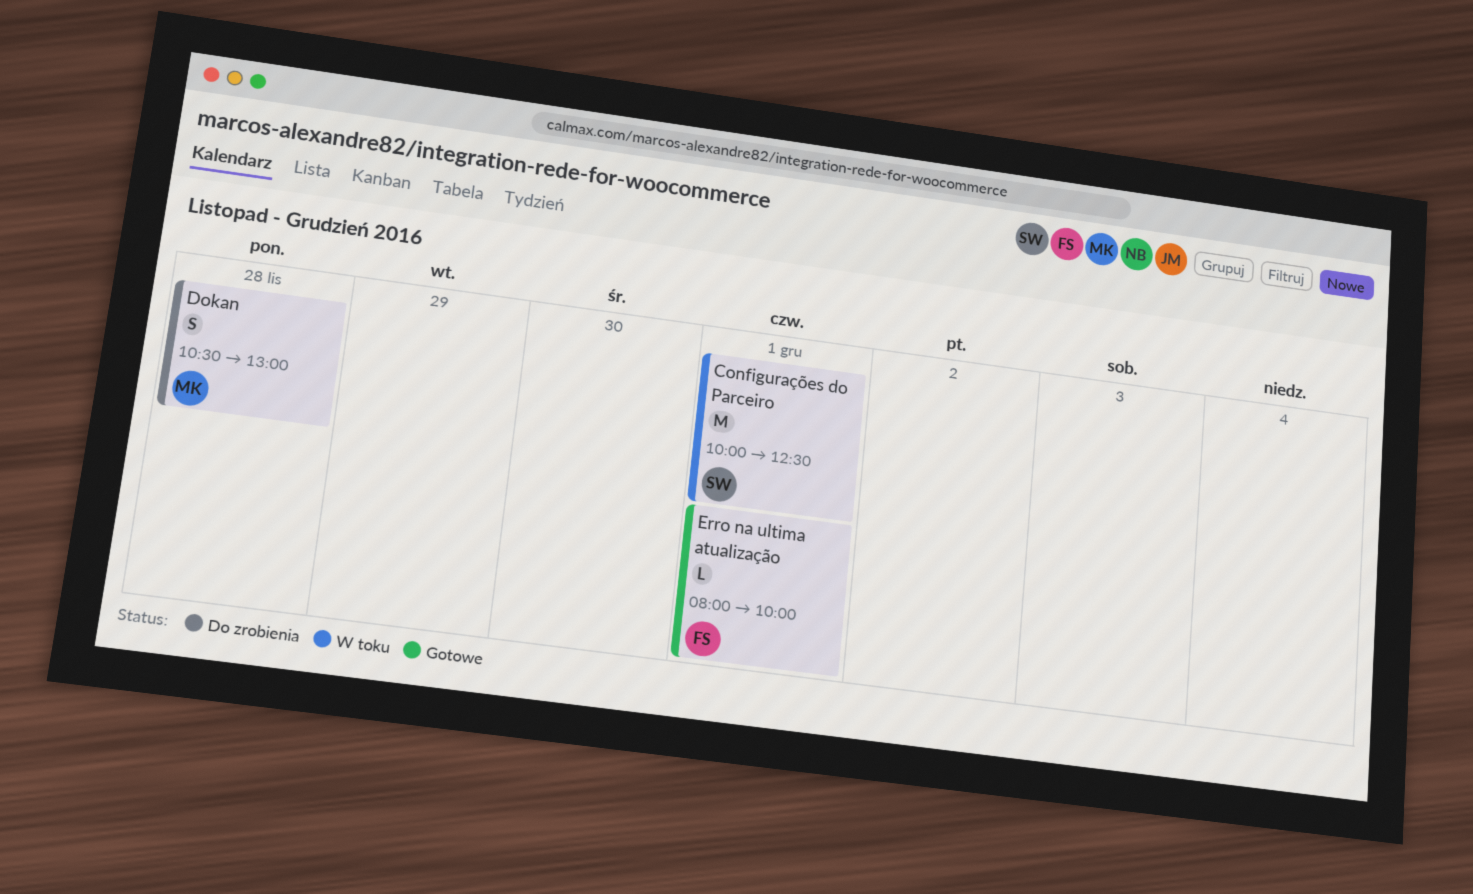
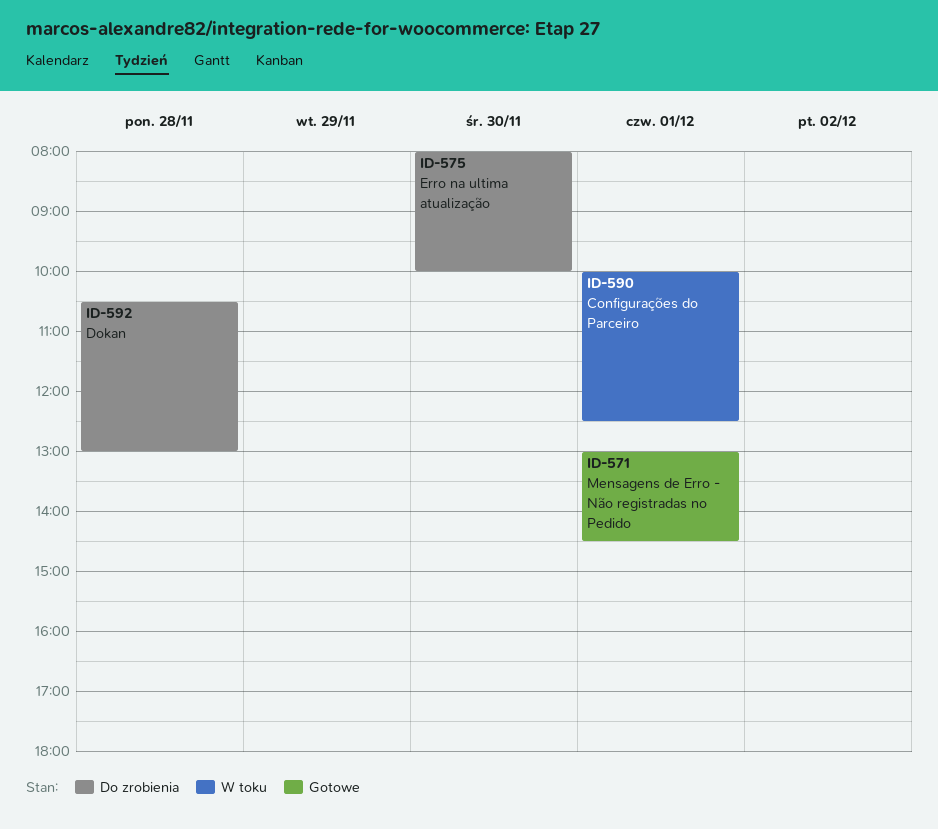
Erro na ultima atualização, status: Gotowe -> Do zrobienia
Erro na ultima atualização, day: Dec 1 -> Nov 30
Mensagens de Erro - Não registradas no Pedido: none -> present

